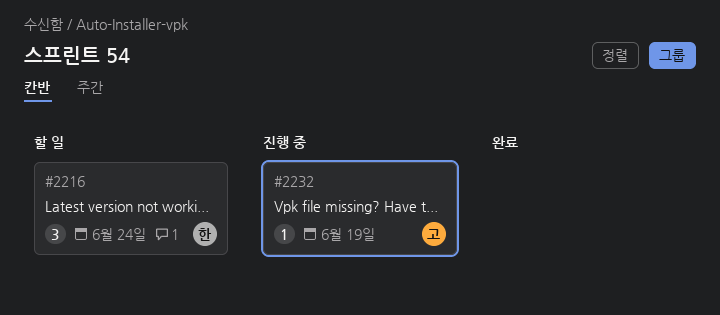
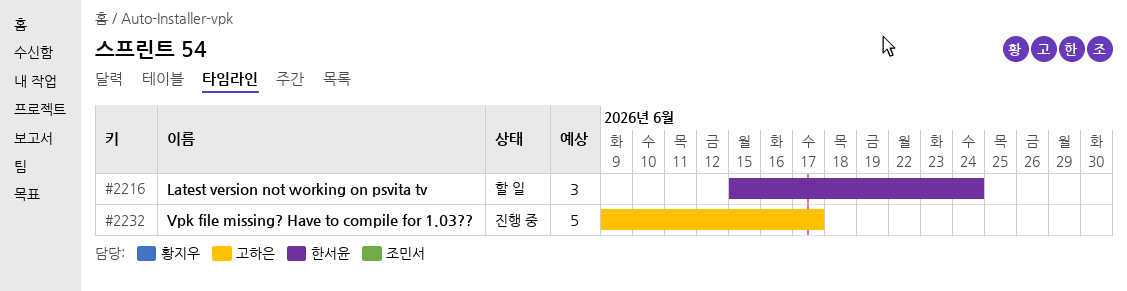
#2232, estimate: 1 -> 5
#2232, due: Jun 19 -> Jun 17

